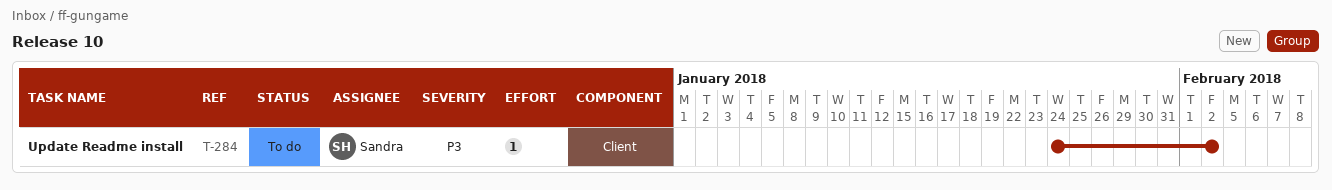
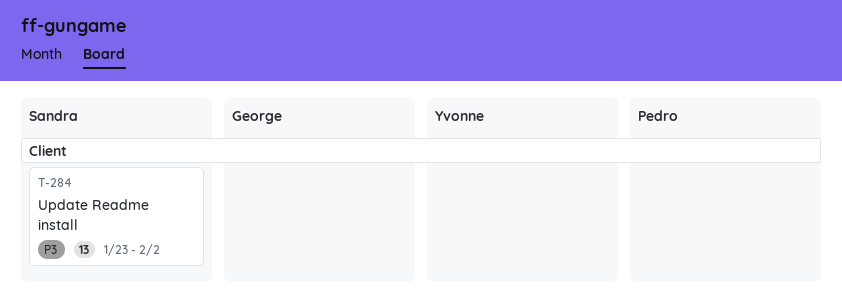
T-284, estimate: 1 -> 13
T-284, start: Jan 24 -> Jan 23

